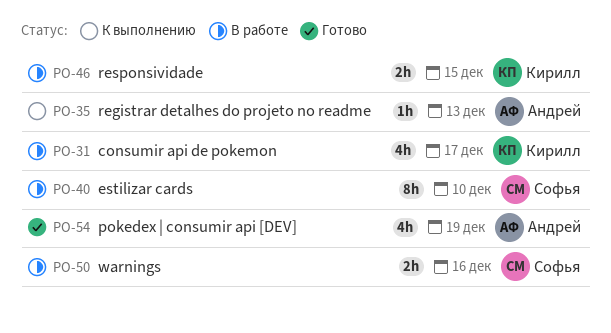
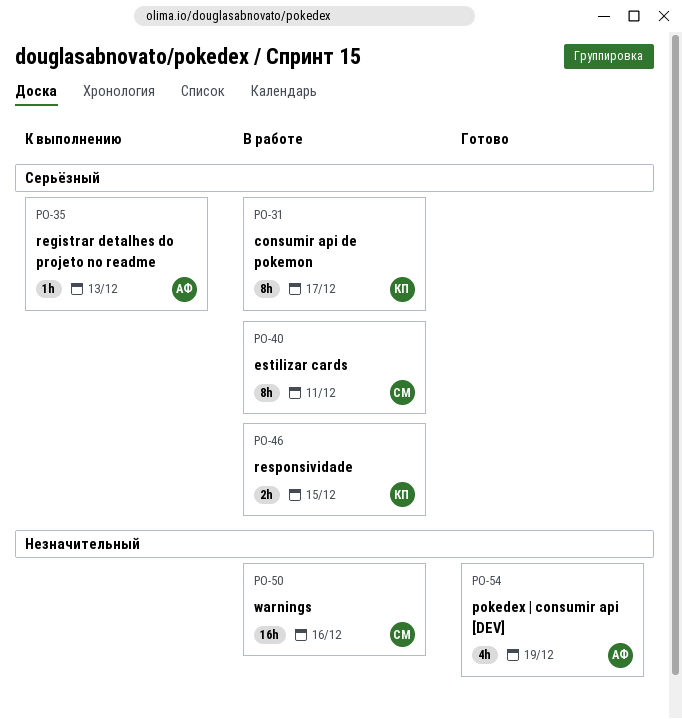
PO-31, estimate: 4h -> 8h
PO-40, due: Dec 10 -> Dec 11
PO-50, estimate: 2h -> 16h

